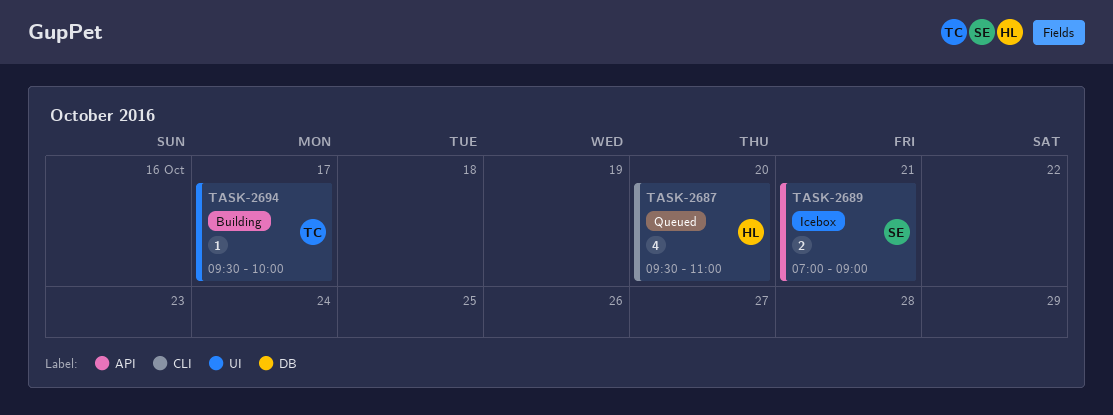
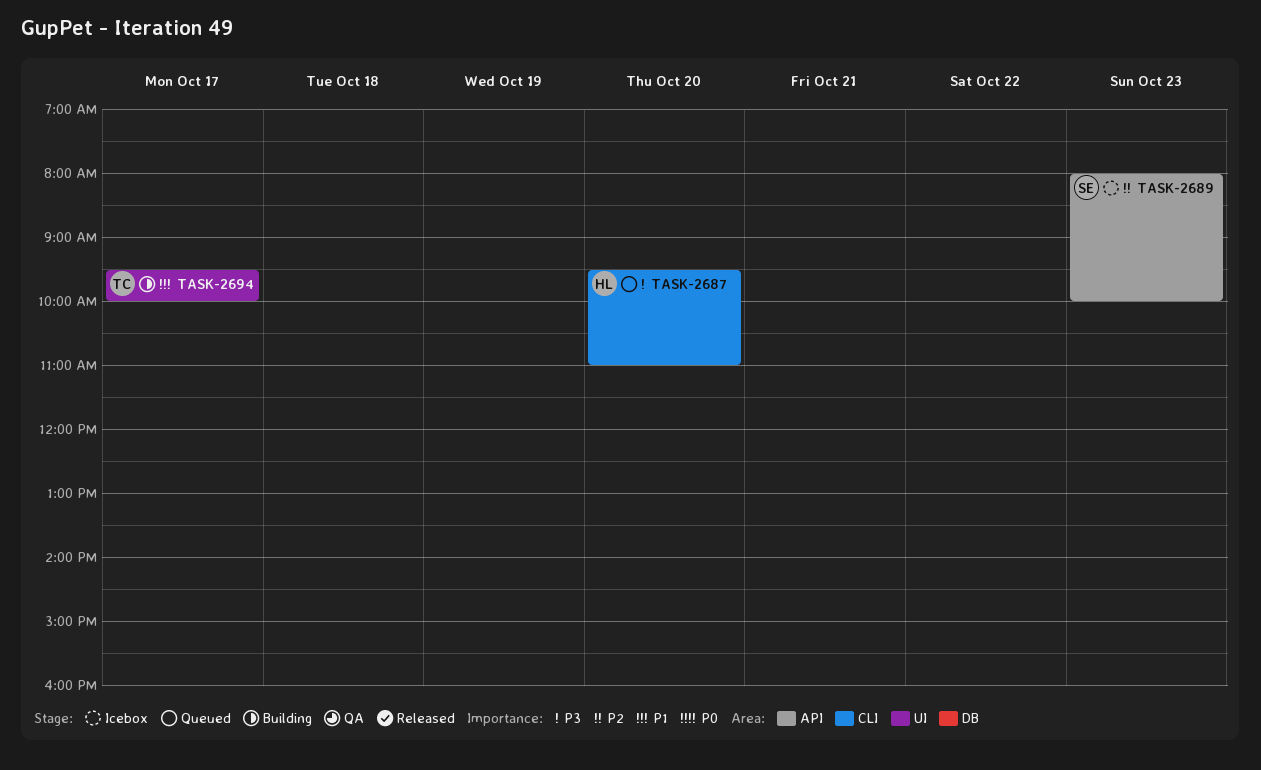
TASK-2689, day: Oct 21 -> Oct 23
TASK-2689, begins: 07:00 -> 08:00
TASK-2689, ends: 09:00 -> 10:00

